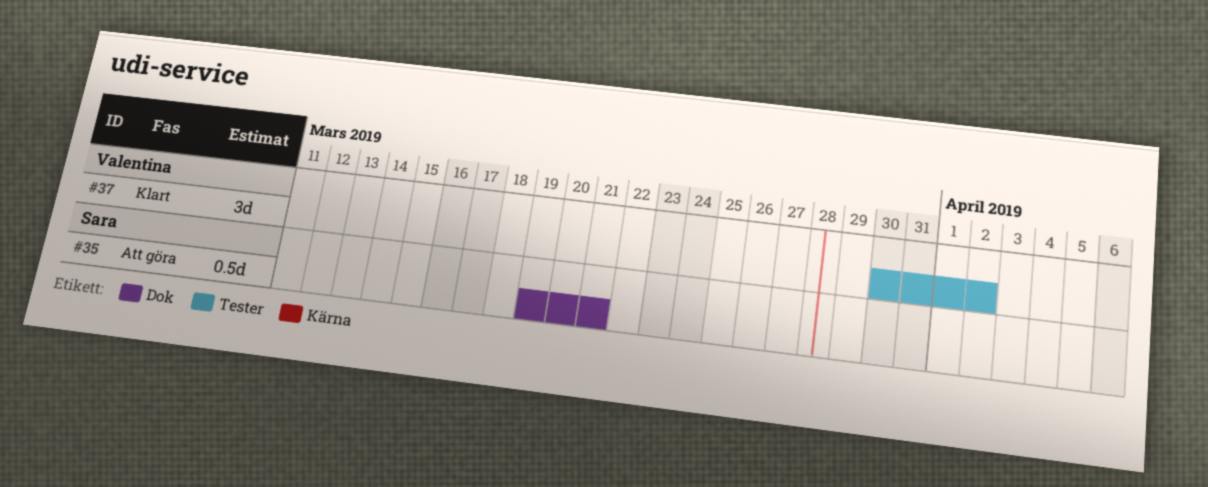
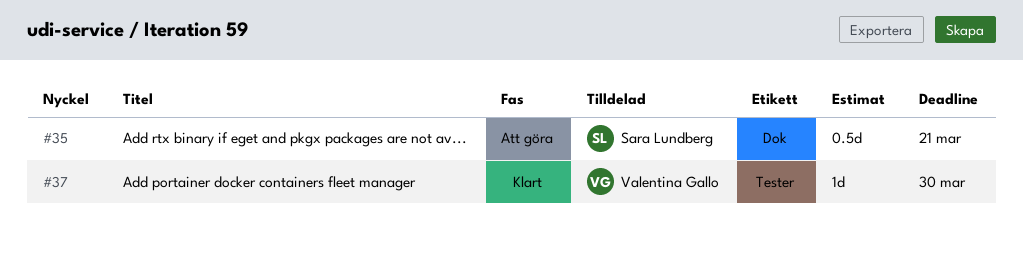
#37, estimate: 3d -> 1d
#37, due: Apr 2 -> Mar 30

